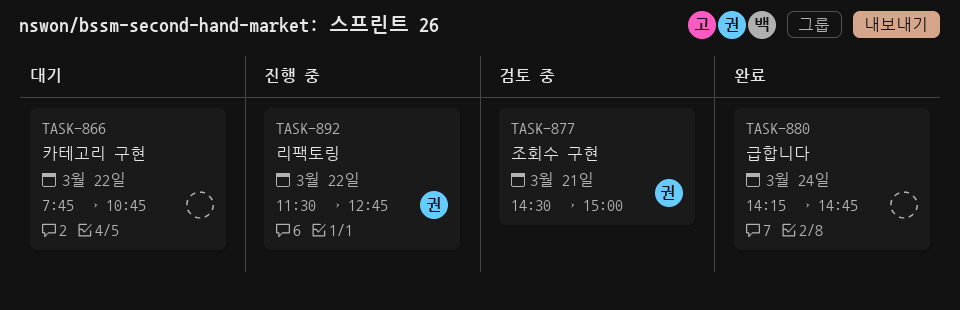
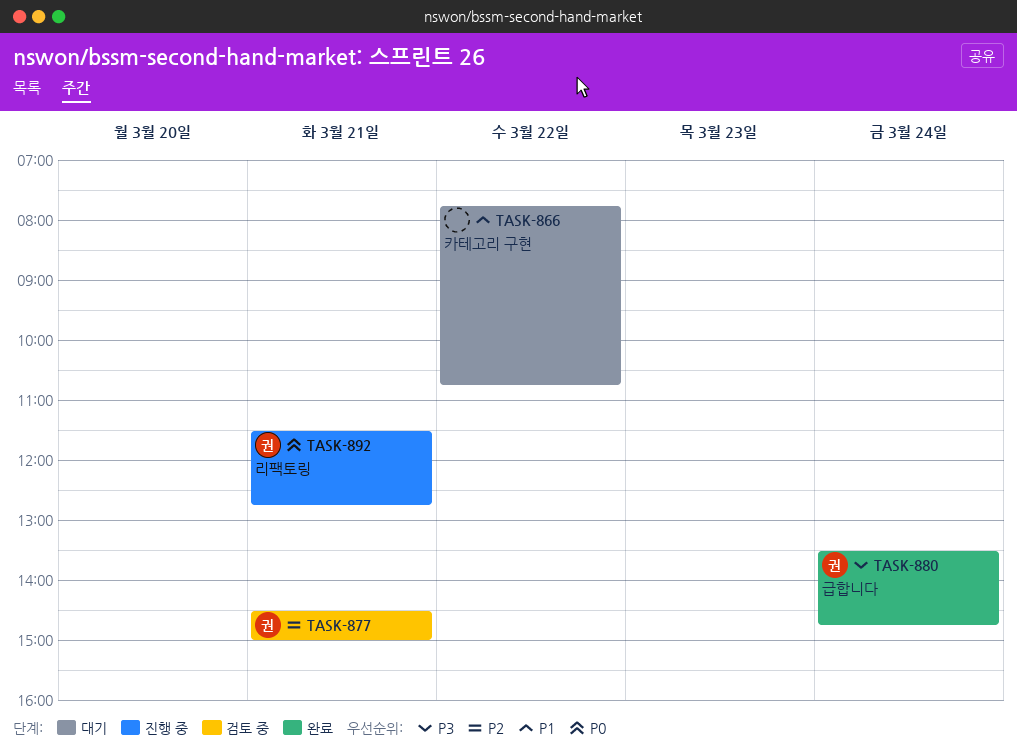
TASK-880, owner: none -> 권
TASK-880, begins: 14:15 -> 13:30
TASK-892, day: Mar 22 -> Mar 21

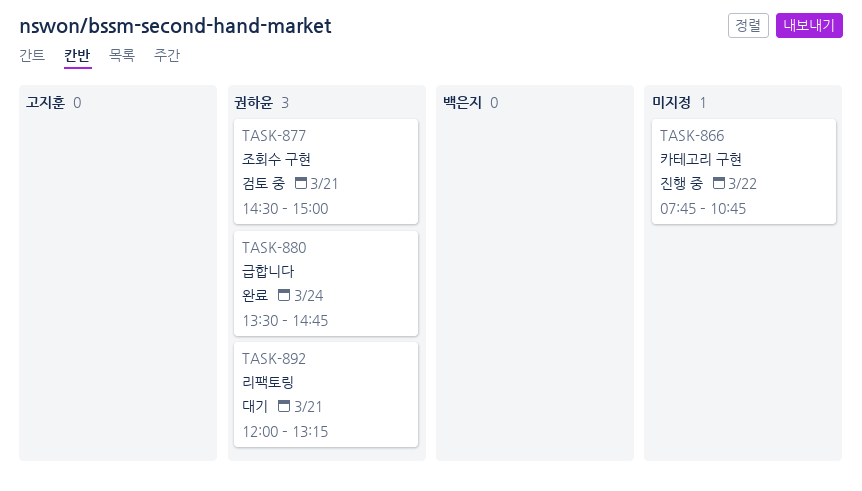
TASK-866, status: 대기 -> 진행 중
TASK-892, status: 진행 중 -> 대기
TASK-892, begins: 11:30 -> 12:00
TASK-892, ends: 12:45 -> 13:15

